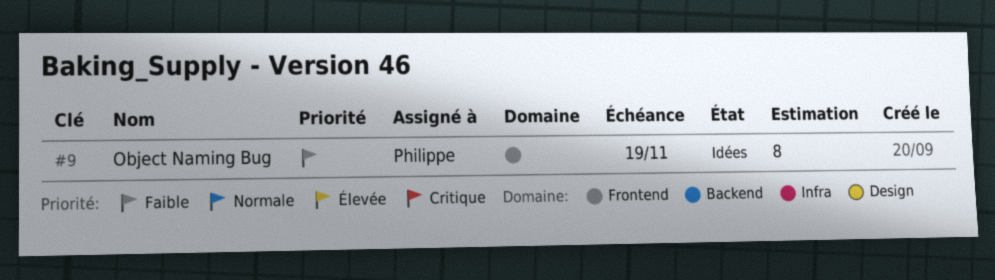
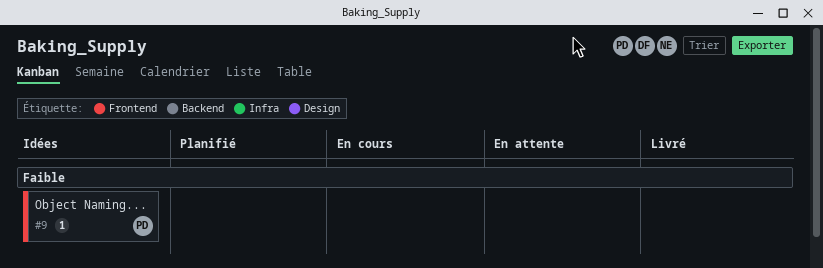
#9, estimate: 8 -> 1

